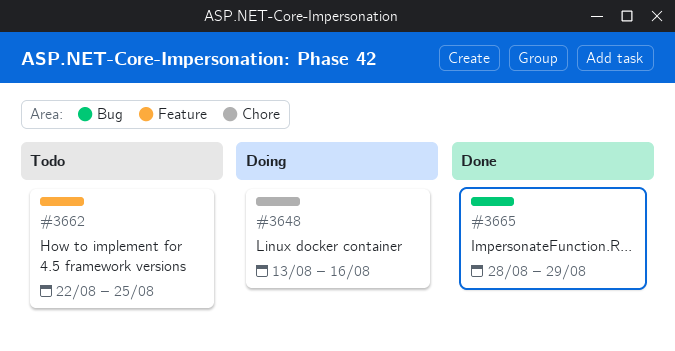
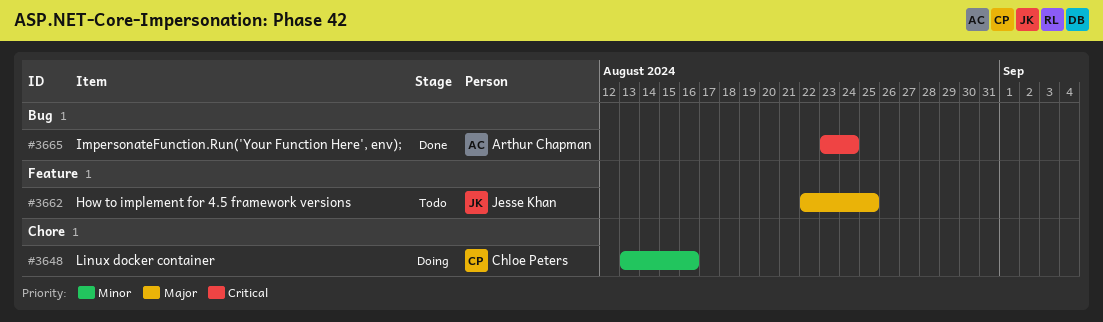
#3665, start: Aug 28 -> Aug 23
#3665, due: Aug 29 -> Aug 24

